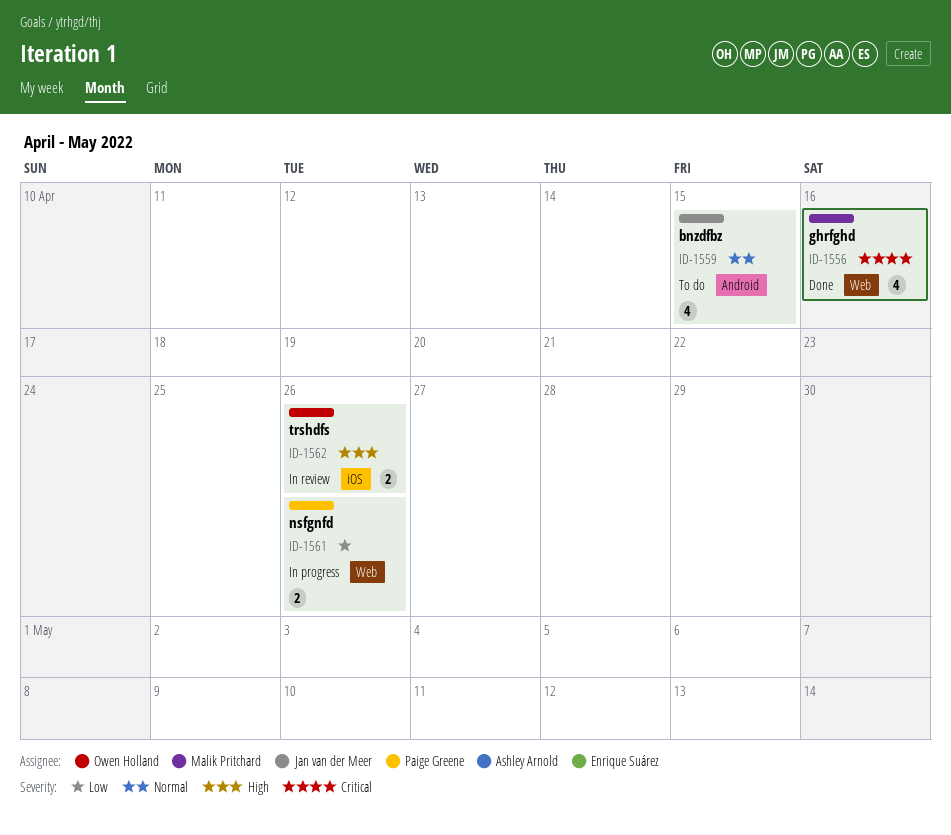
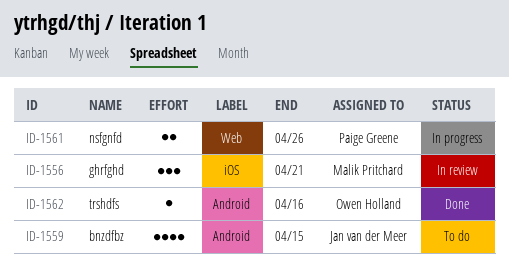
ID-1556, status: Done -> In review
ID-1556, label: Web -> iOS
ID-1556, estimate: 4 -> 3
ID-1556, due: Apr 16 -> Apr 21
ID-1562, status: In review -> Done
ID-1562, label: iOS -> Android
ID-1562, estimate: 2 -> 1
ID-1562, due: Apr 26 -> Apr 16

